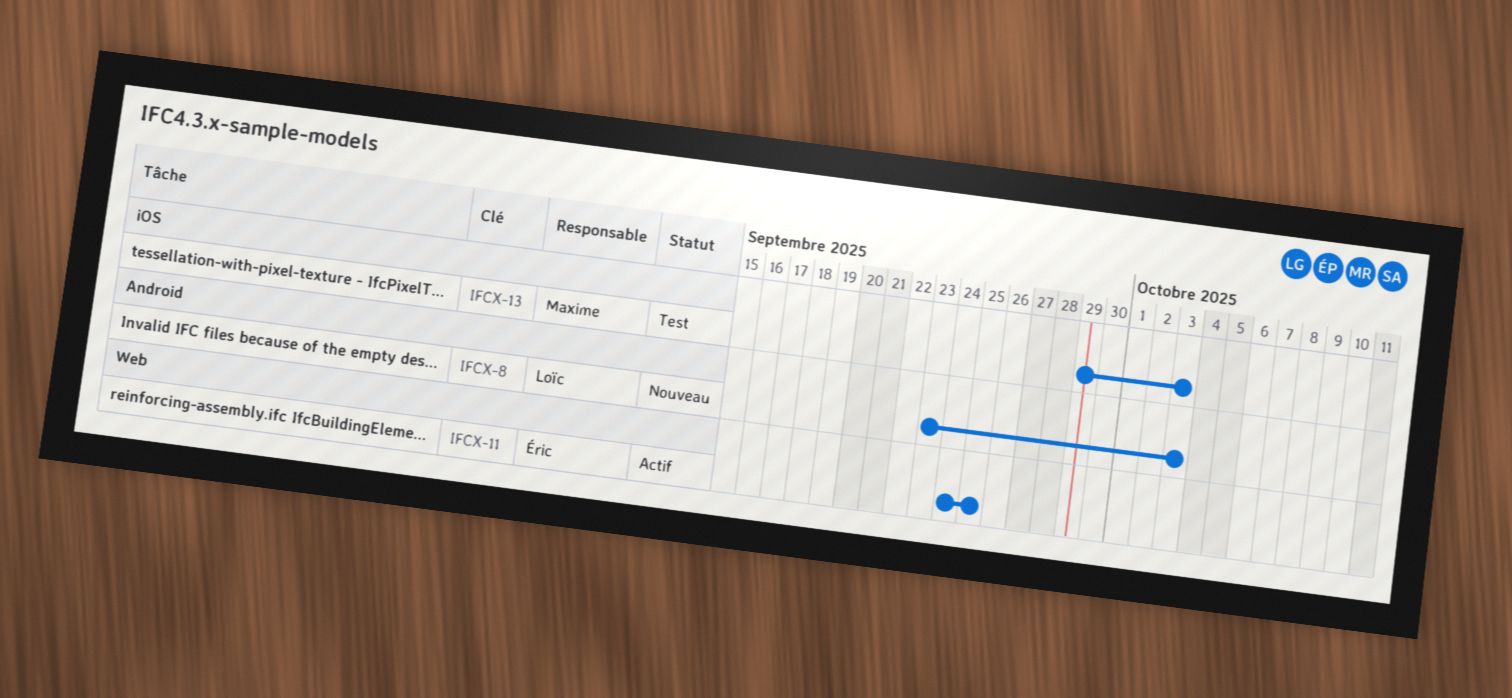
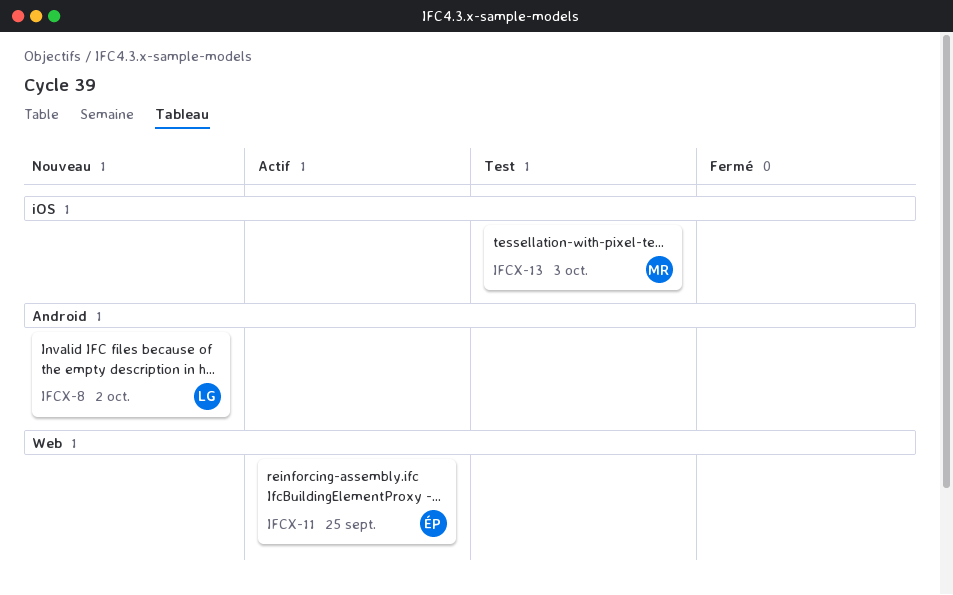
IFCX-8, due: Oct 3 -> Oct 2

